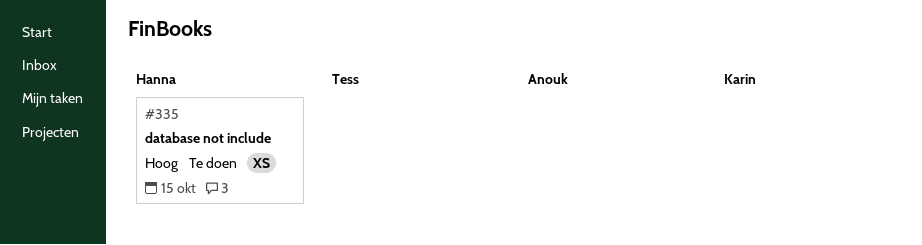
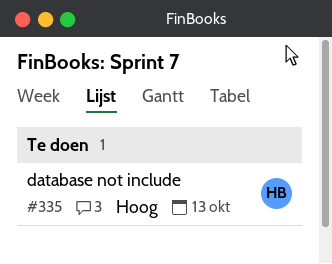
#335, due: Oct 15 -> Oct 13

